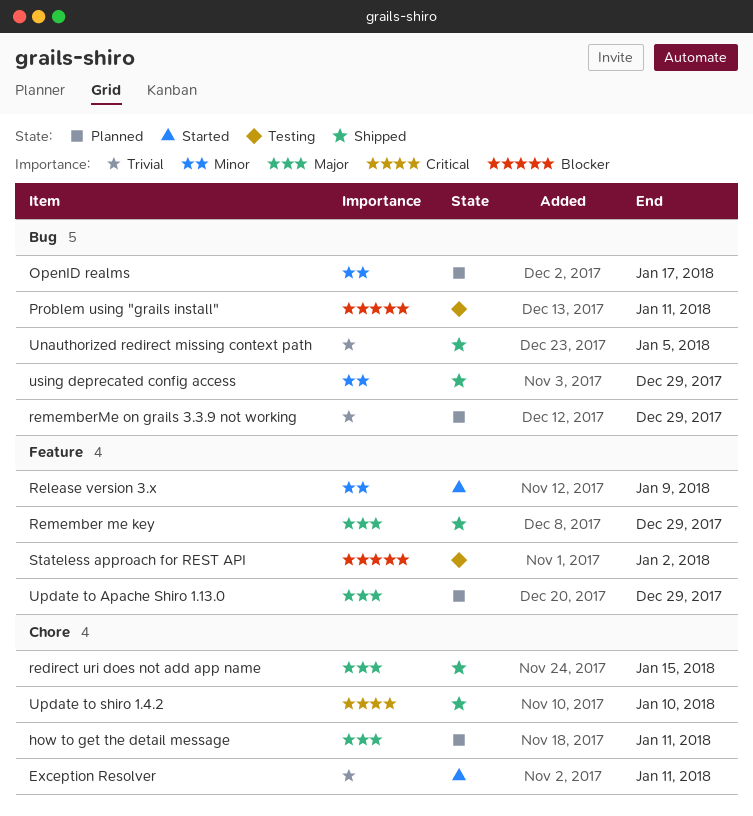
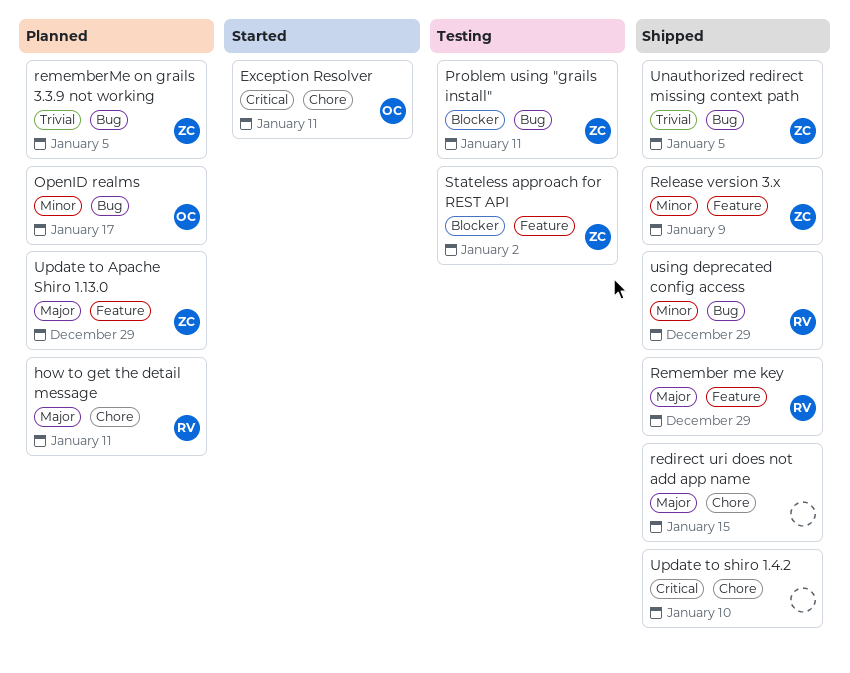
Exception Resolver, priority: Trivial -> Critical
Release version 3.x, status: Started -> Shipped
rememberMe on grails 3.3.9 not working, due: Dec 29 -> Jan 5

